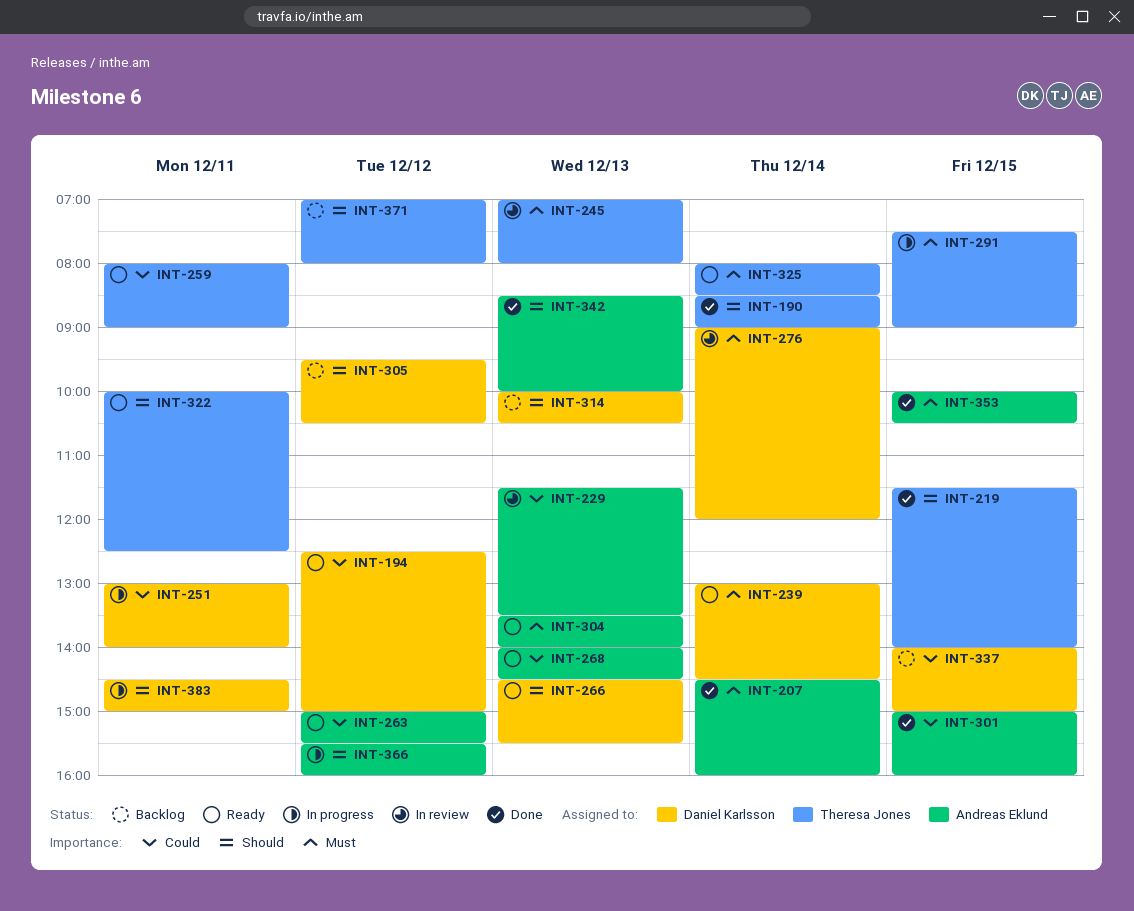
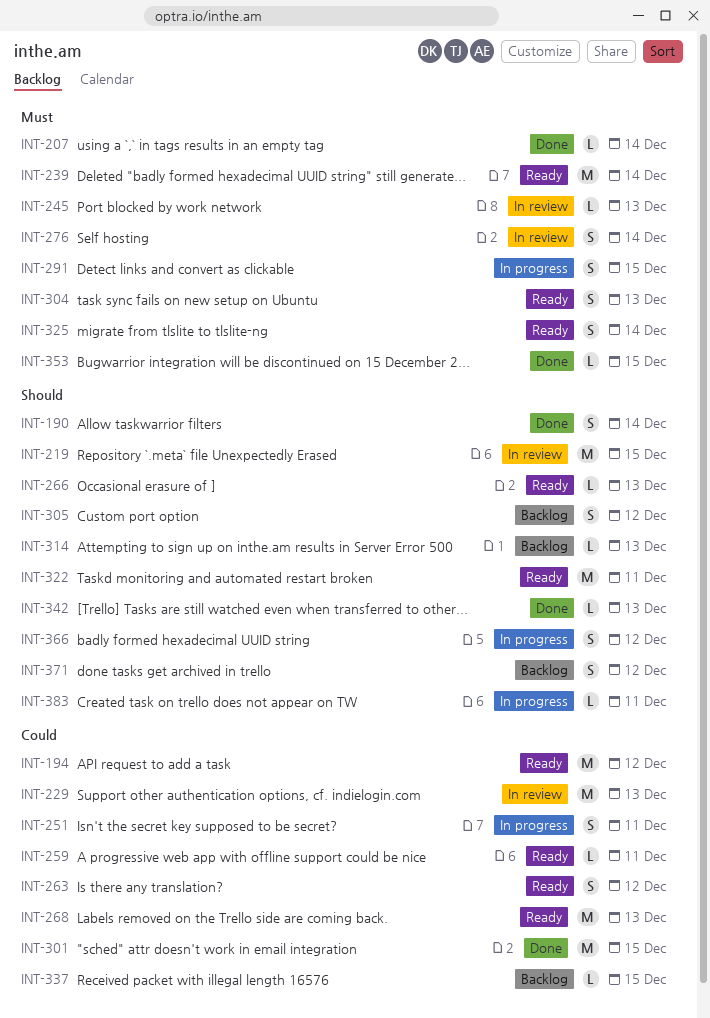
INT-219, status: Done -> In review

